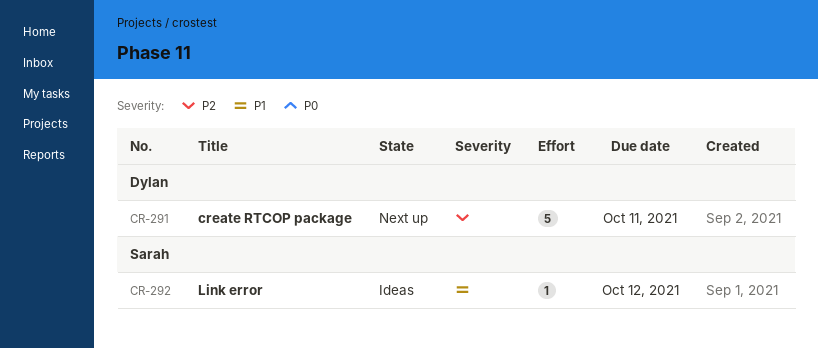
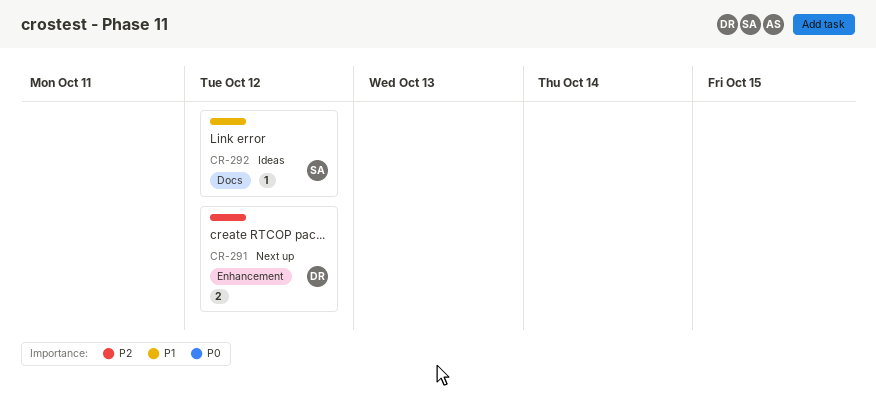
CR-291, estimate: 5 -> 2
CR-291, due: Oct 11 -> Oct 12

